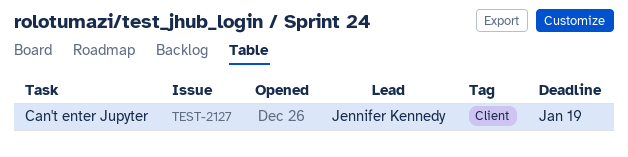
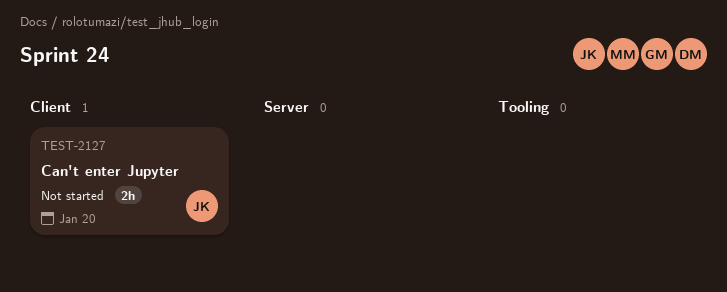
TEST-2127, due: Jan 19 -> Jan 20

